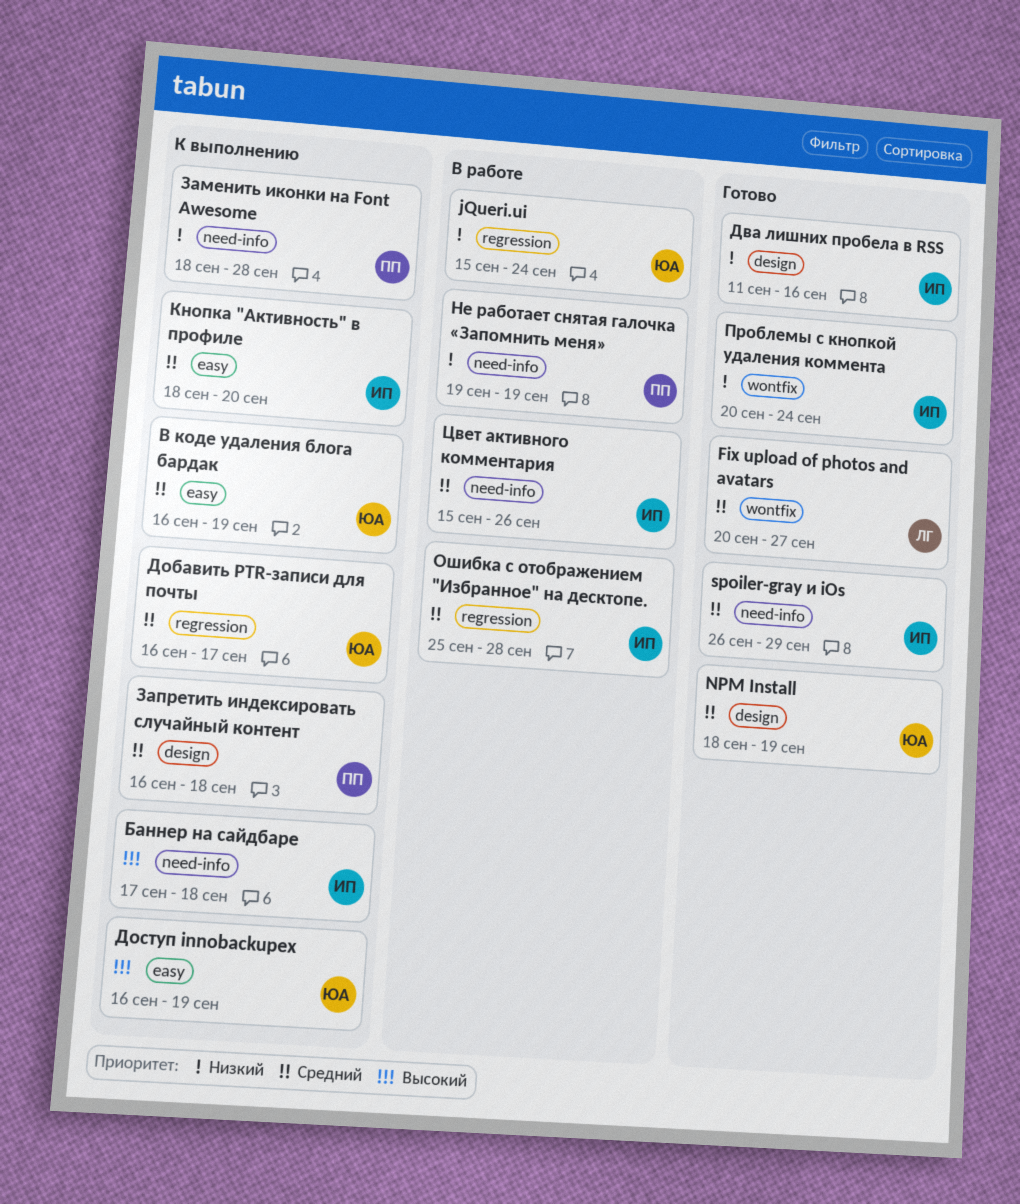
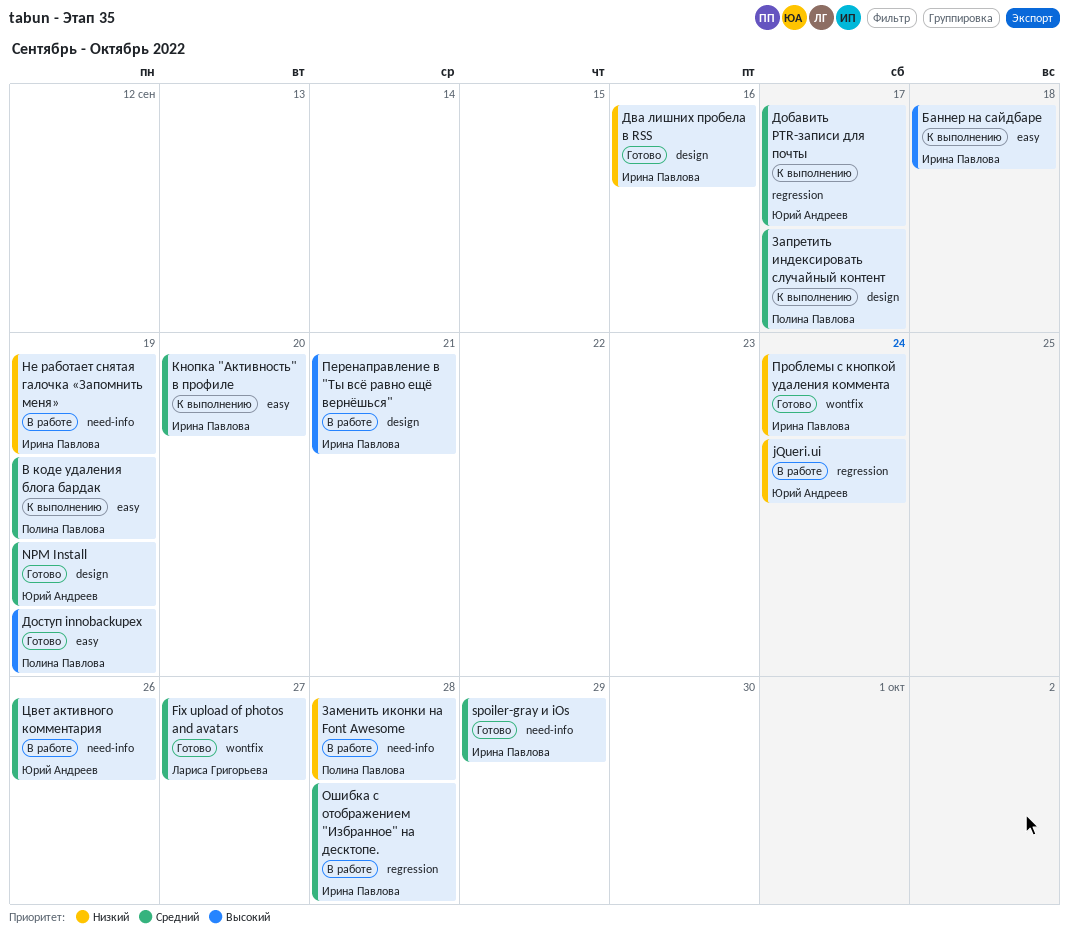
Баннер на сайдбаре, label: need-info -> easy
В коде удаления блога бардак, owner: Юрий Андреев -> Полина Павлова
Доступ innobackupex, status: К выполнению -> Готово
Доступ innobackupex, owner: Юрий Андреев -> Полина Павлова
Заменить иконки на Font Awesome, status: К выполнению -> В работе
Запретить индексировать случайный контент, due: Sep 18 -> Sep 17
Не работает снятая галочка «Запомнить меня», owner: Полина Павлова -> Ирина Павлова
Перенаправление в "Ты всё равно ещё вернёшься": none -> present
Цвет активного комментария, owner: Ирина Павлова -> Юрий Андреев

